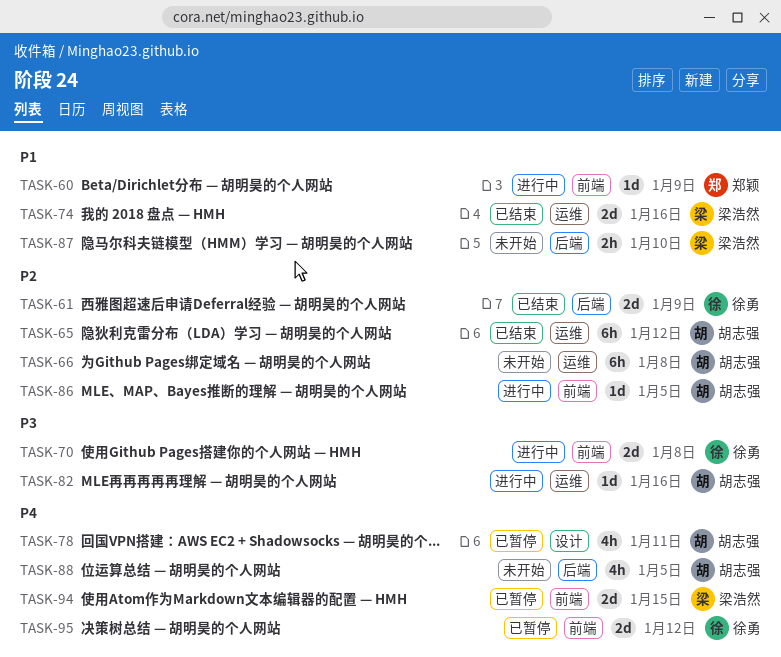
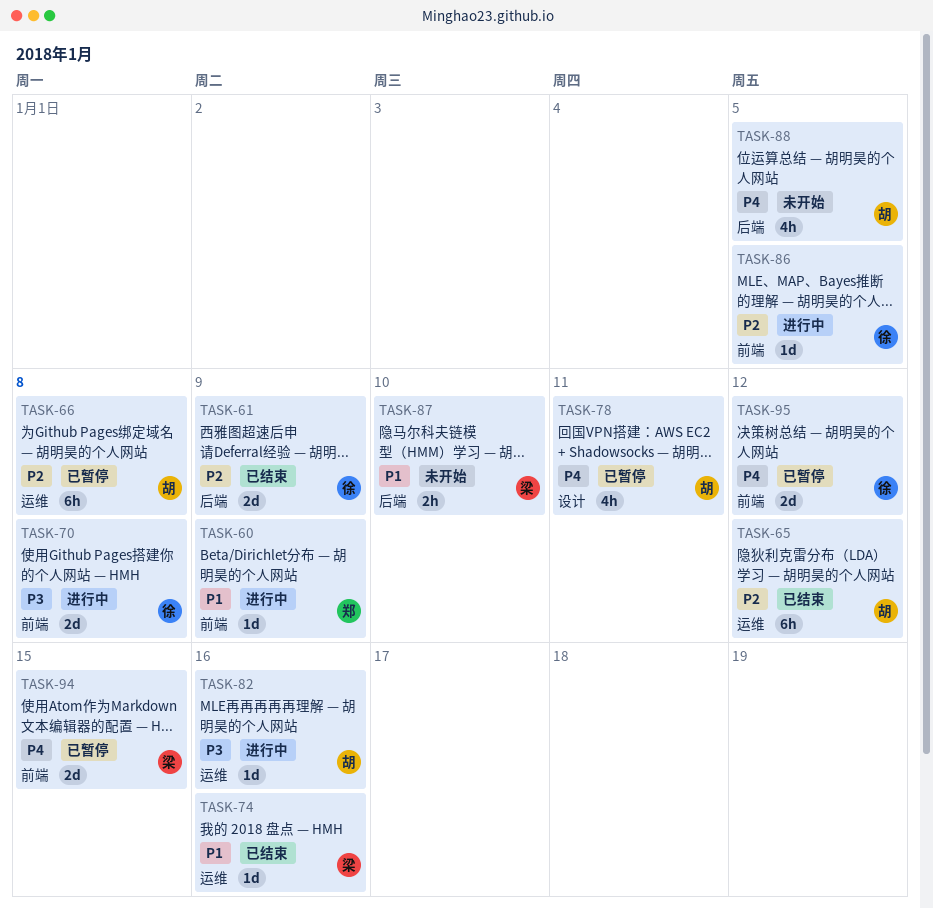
TASK-66, status: 未开始 -> 已暂停
TASK-74, estimate: 2d -> 1d
TASK-86, owner: 胡志强 -> 徐勇

